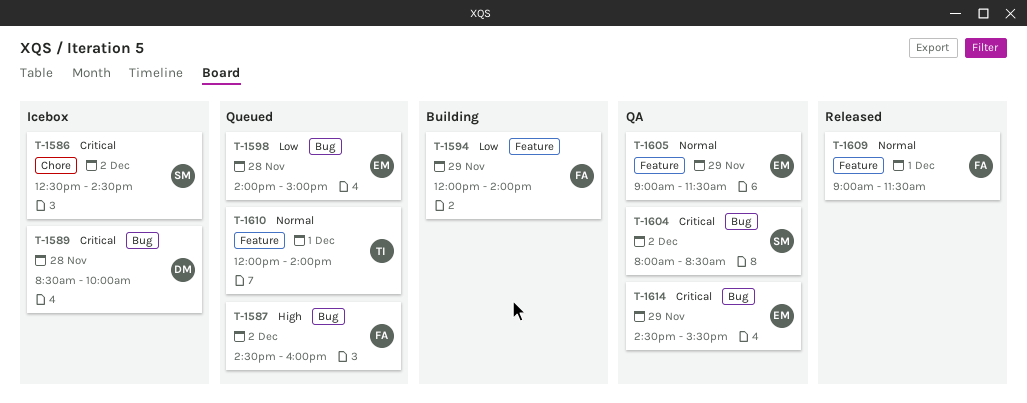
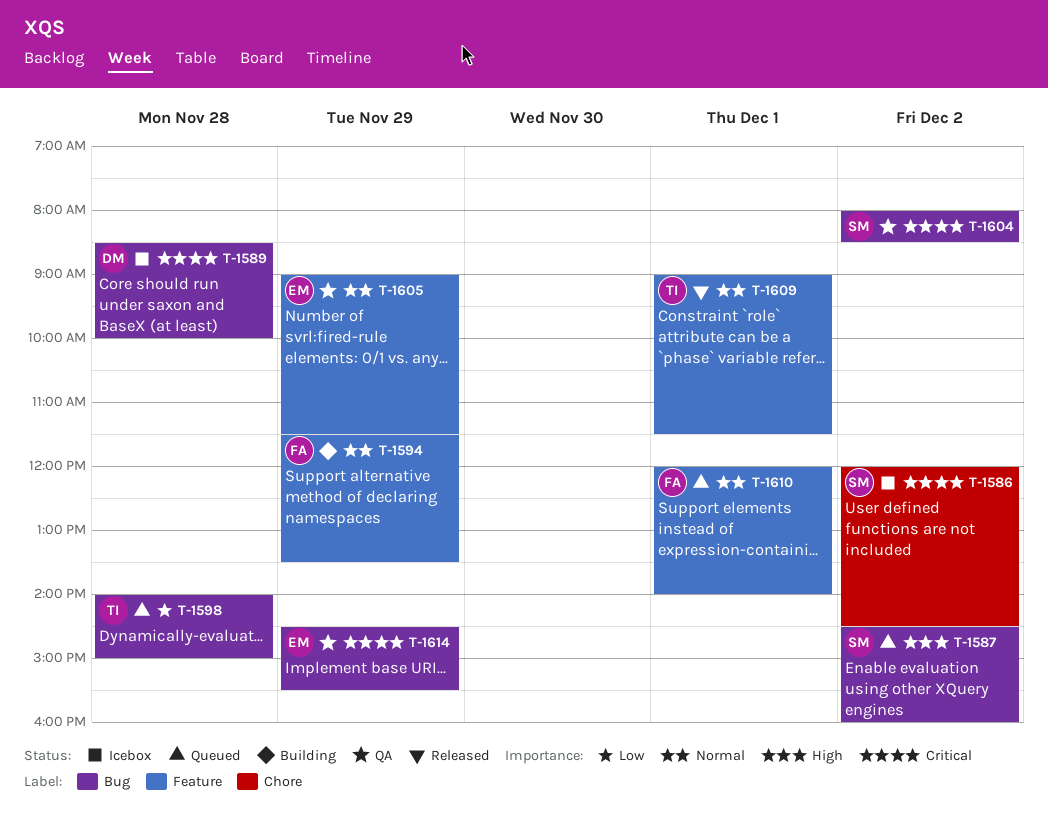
T-1586, begins: 12:30 -> 12:00
T-1587, owner: FA -> SM
T-1594, priority: Low -> Normal
T-1594, begins: 12:00 -> 11:30
T-1594, ends: 14:00 -> 13:30
T-1598, owner: EM -> TI
T-1609, owner: FA -> TI
T-1610, owner: TI -> FA

